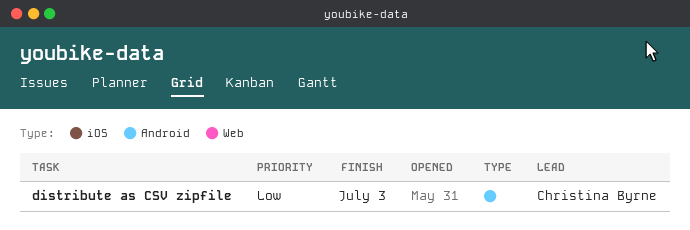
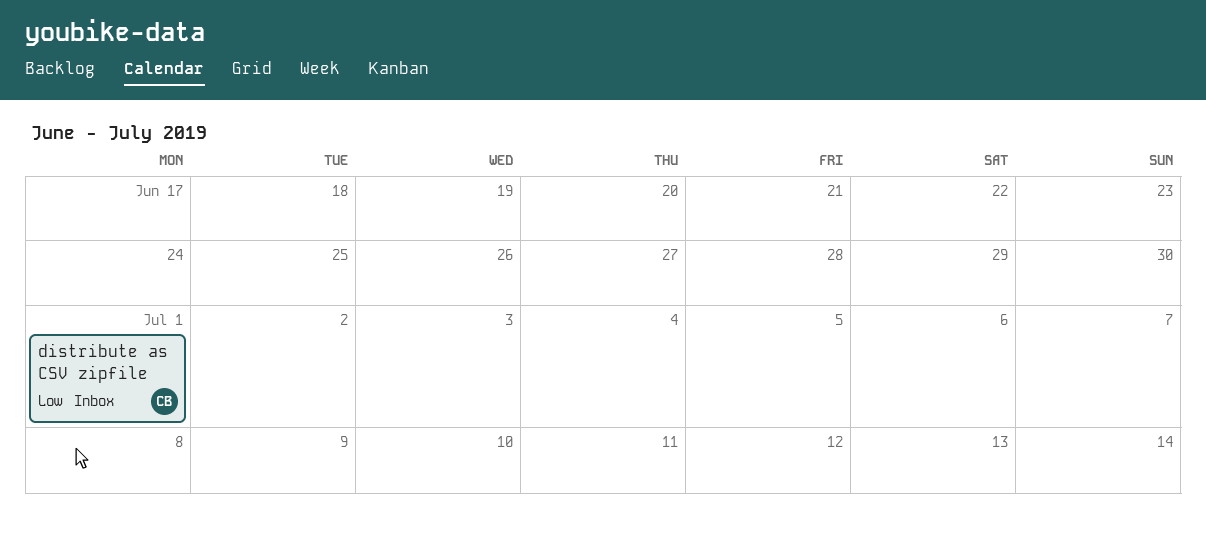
distribute as CSV zipfile, due: Jul 3 -> Jul 1

